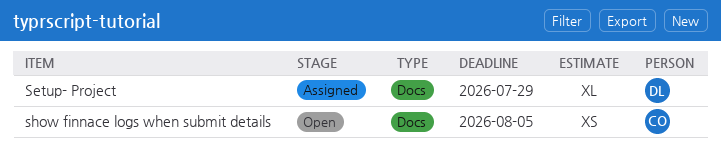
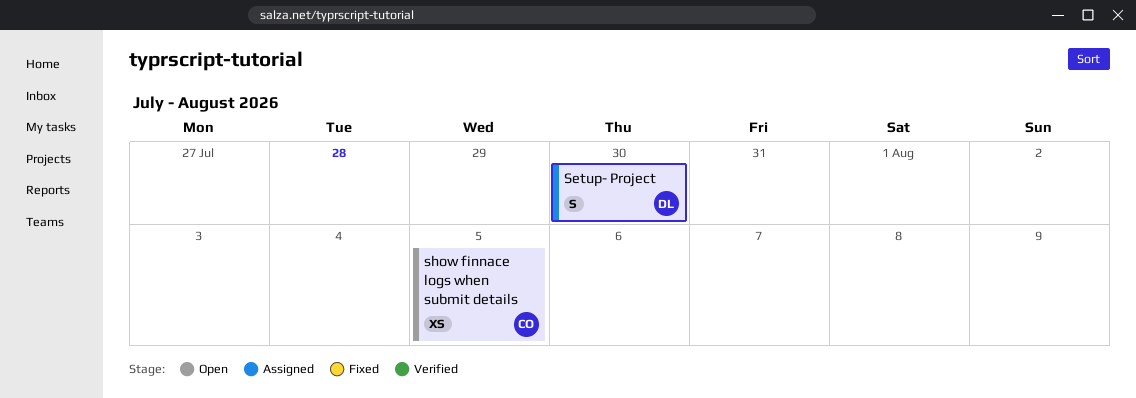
Setup- Project, estimate: XL -> S
Setup- Project, due: Jul 29 -> Jul 30

